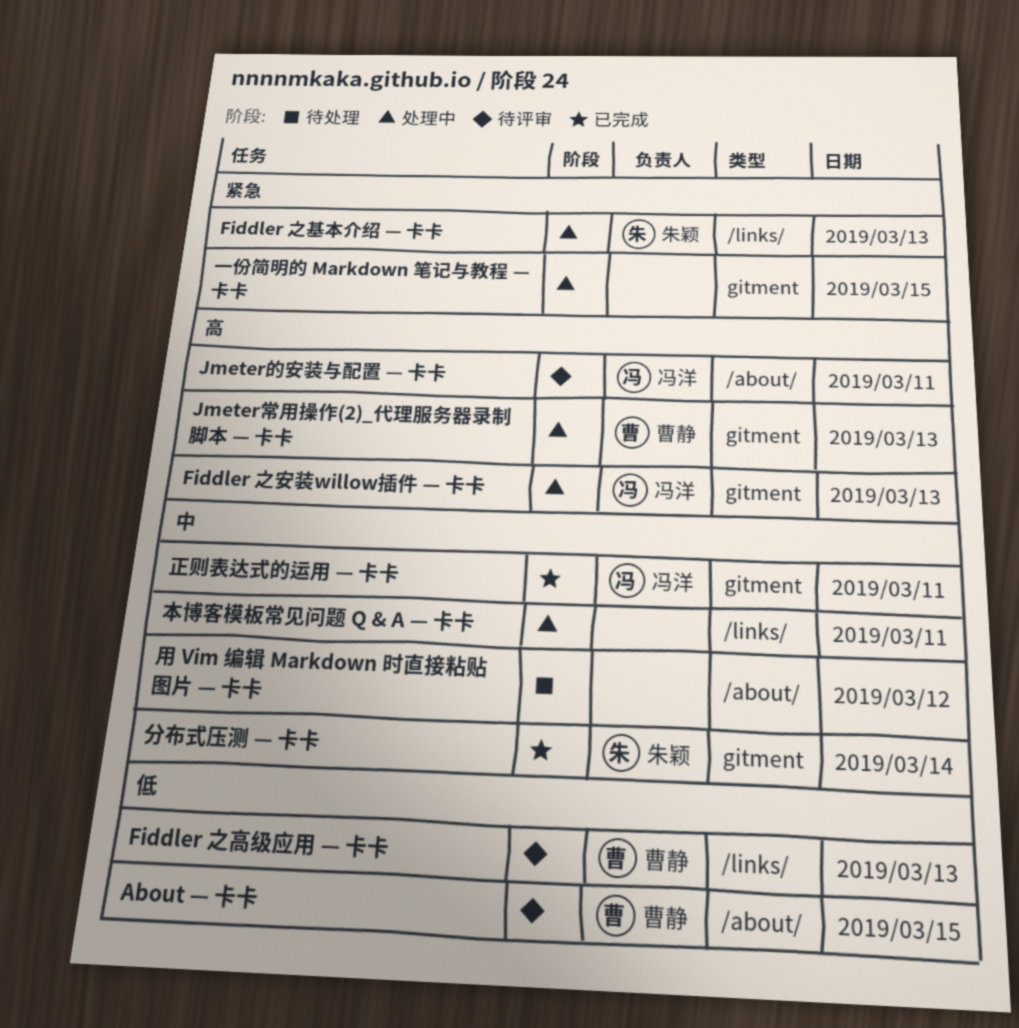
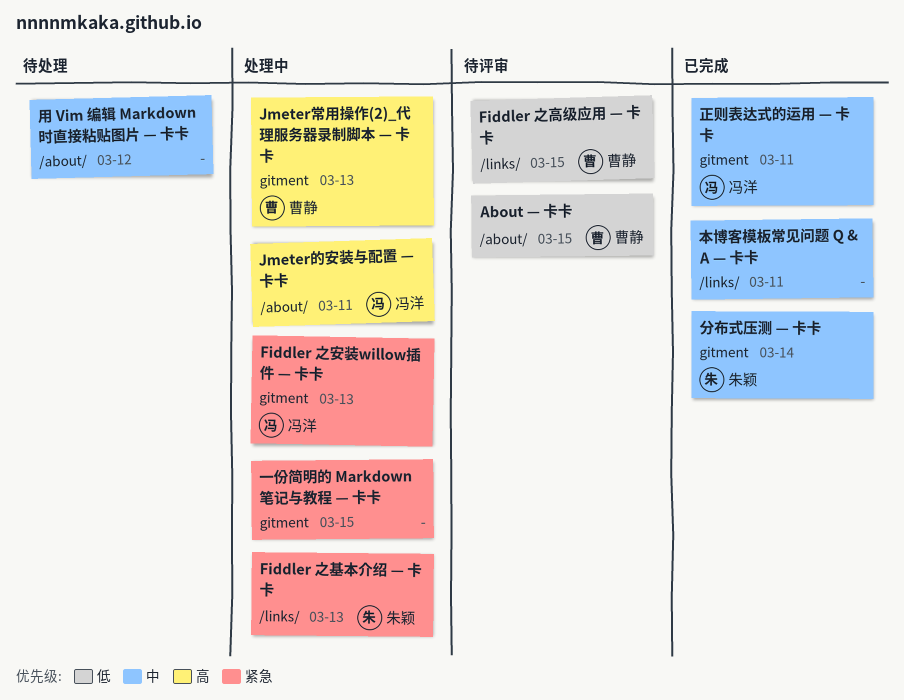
Fiddler 之安装willow插件 — 卡卡, priority: 高 -> 紧急
Fiddler 之高级应用 — 卡卡, day: Mar 13 -> Mar 15
Jmeter的安装与配置 — 卡卡, status: 待评审 -> 处理中
本博客模板常见问题 Q & A — 卡卡, status: 处理中 -> 已完成

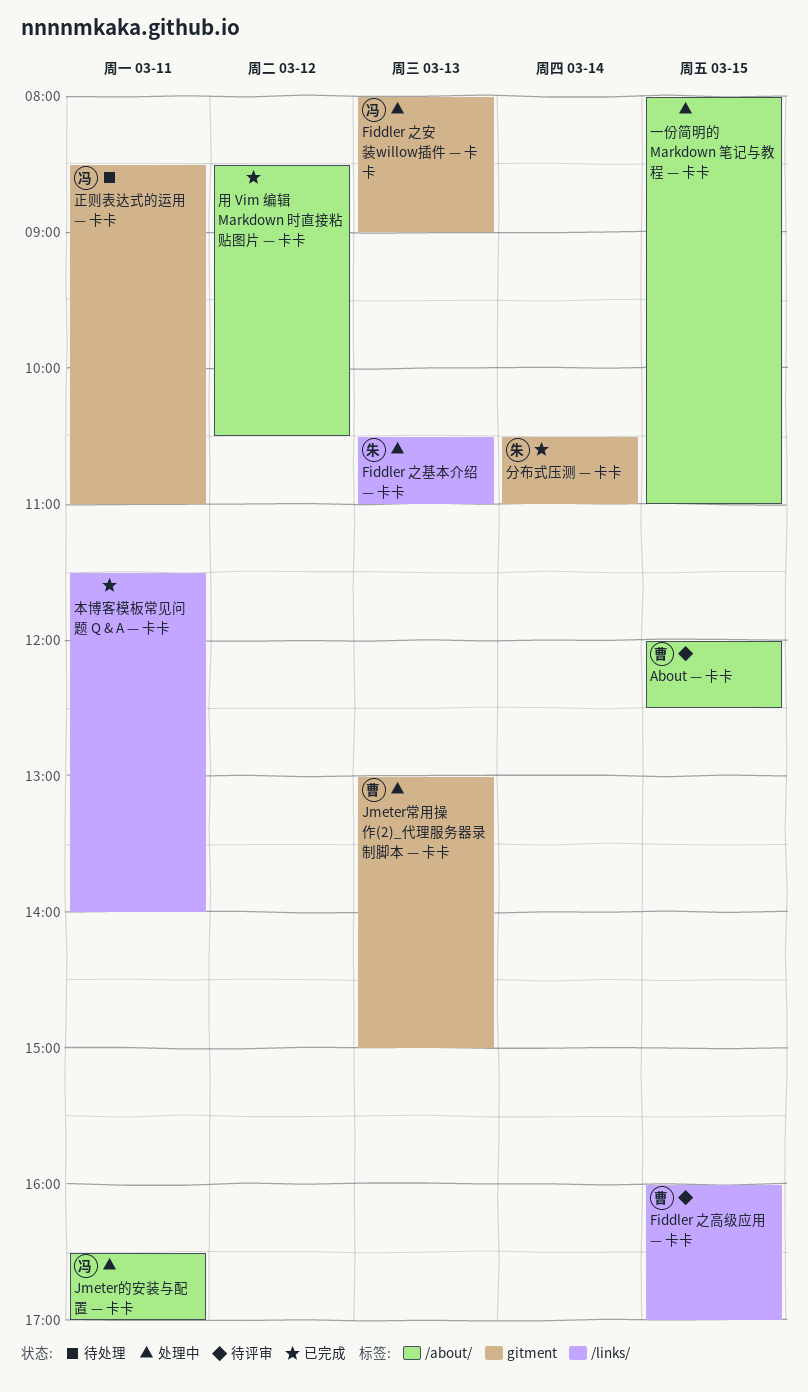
一份简明的 Markdown 笔记与教程 — 卡卡, label: gitment -> /about/
正则表达式的运用 — 卡卡, status: 已完成 -> 待处理
用 Vim 编辑 Markdown 时直接粘贴图片 — 卡卡, status: 待处理 -> 已完成

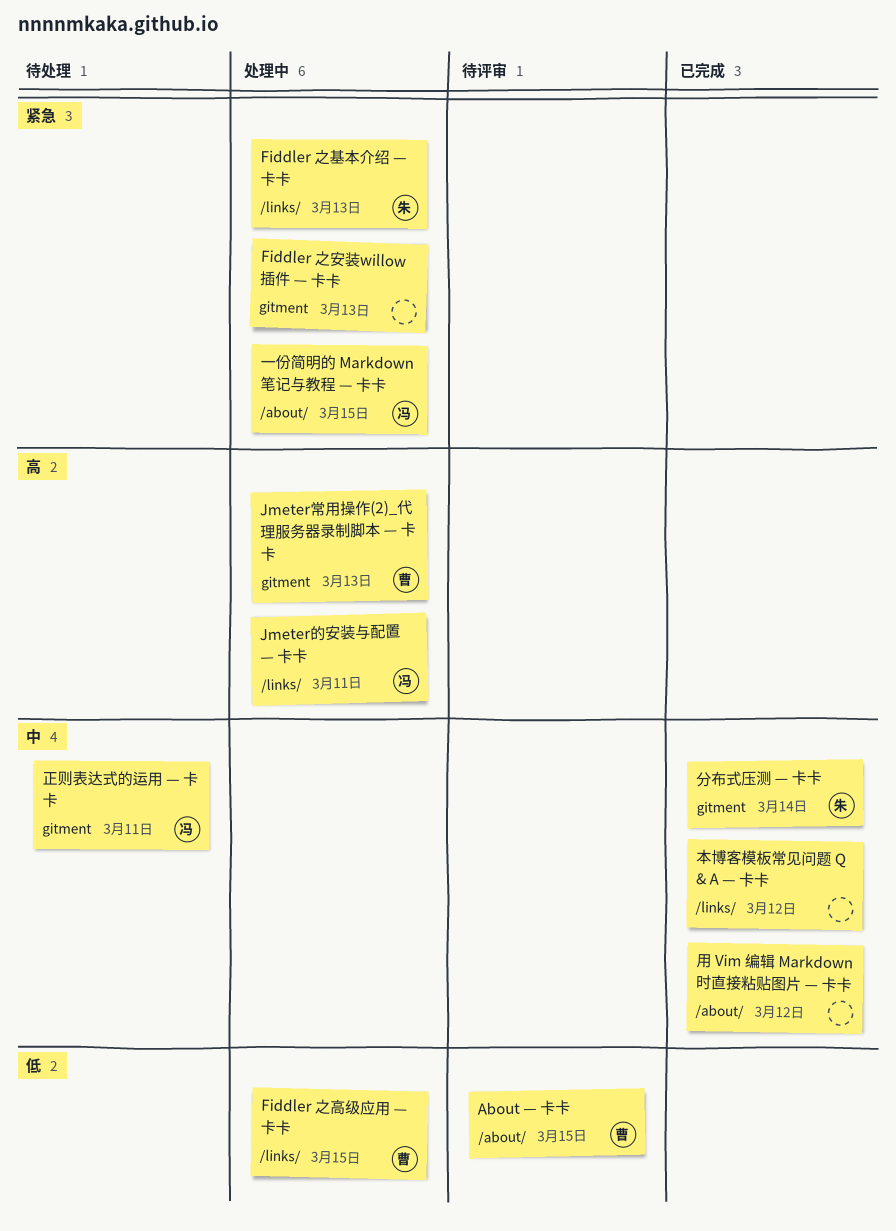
Fiddler 之安装willow插件 — 卡卡, owner: 冯 -> none
Fiddler 之高级应用 — 卡卡, status: 待评审 -> 处理中
Jmeter的安装与配置 — 卡卡, label: /about/ -> /links/
一份简明的 Markdown 笔记与教程 — 卡卡, owner: none -> 冯
本博客模板常见问题 Q & A — 卡卡, day: Mar 11 -> Mar 12

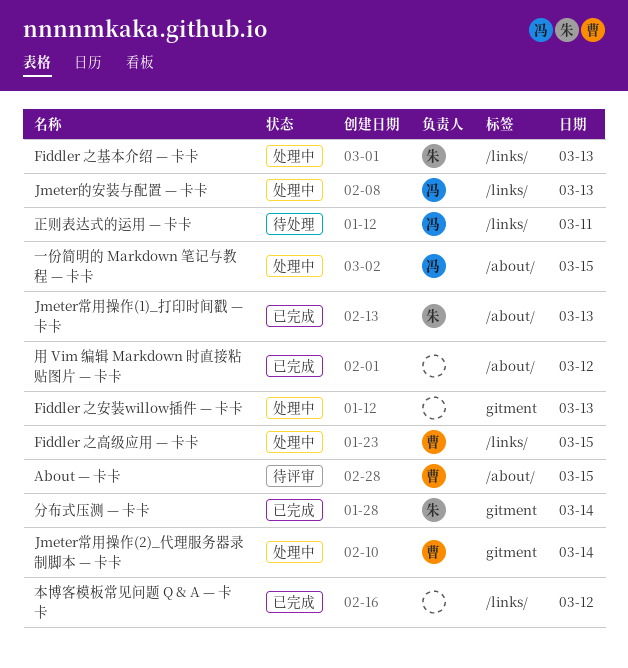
Jmeter常用操作(1)_打印时间戳 — 卡卡: none -> present
Jmeter常用操作(2)_代理服务器录制脚本 — 卡卡, day: Mar 13 -> Mar 14
Jmeter的安装与配置 — 卡卡, day: Mar 11 -> Mar 13
正则表达式的运用 — 卡卡, label: gitment -> /links/

